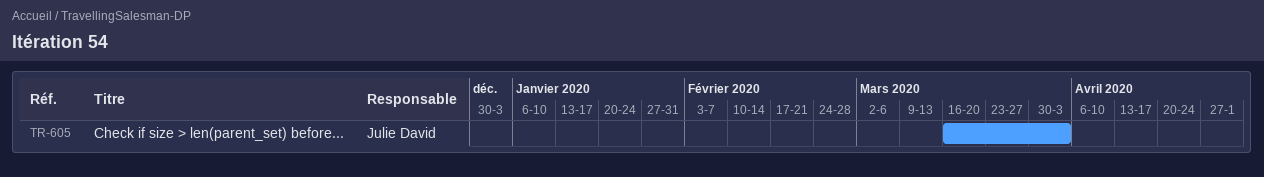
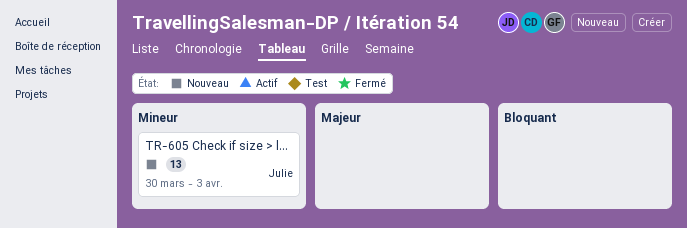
TR-605, start: Mar 16 -> Mar 30

